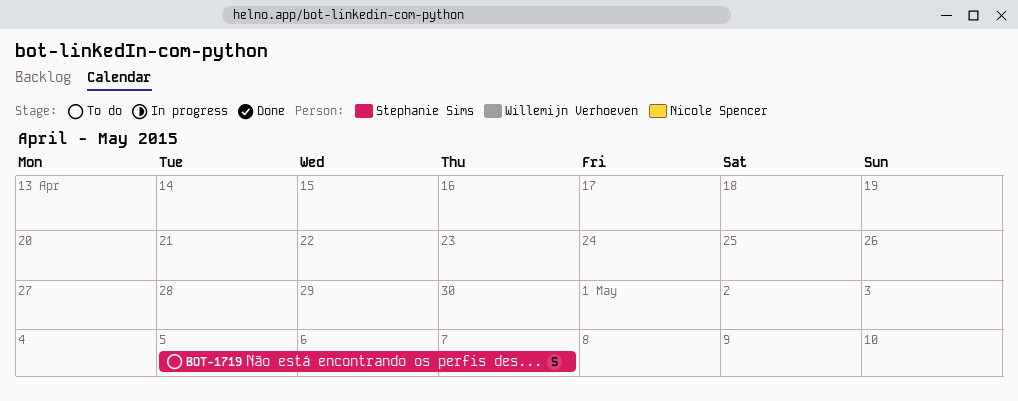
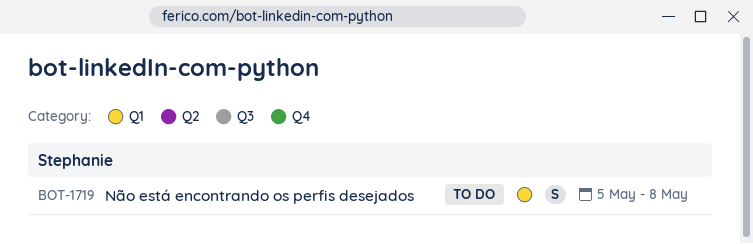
BOT-1719, due: May 7 -> May 8

